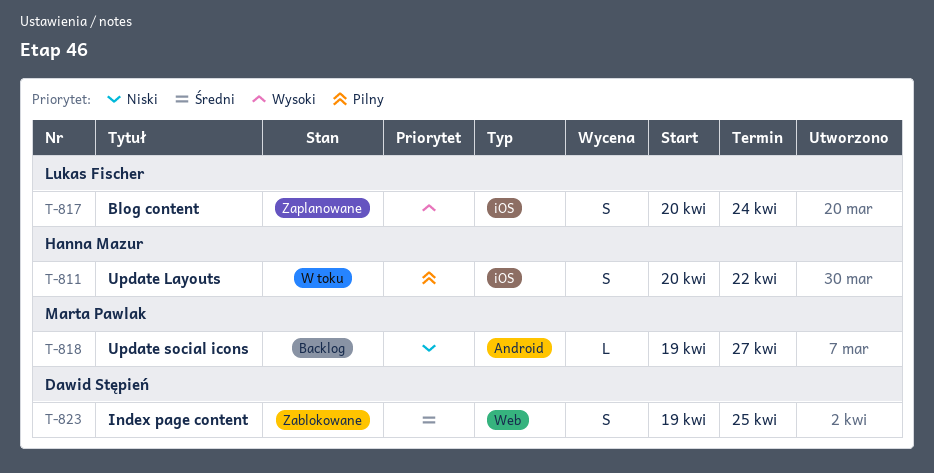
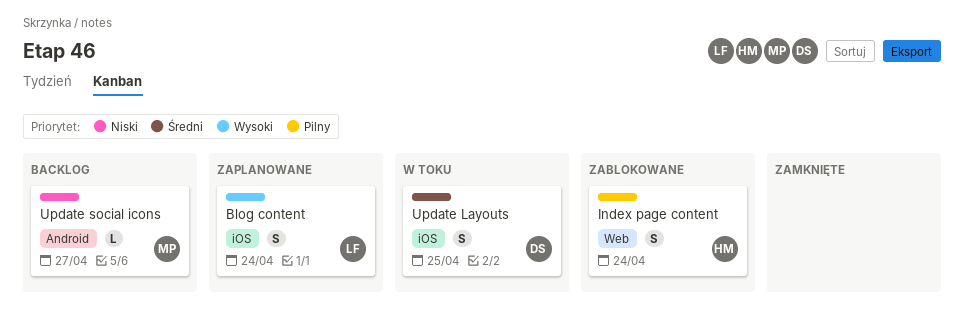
Index page content, owner: Dawid Stępień -> Hanna Mazur
Index page content, priority: Średni -> Pilny
Index page content, due: Apr 25 -> Apr 24
Update Layouts, owner: Hanna Mazur -> Dawid Stępień
Update Layouts, priority: Pilny -> Średni
Update Layouts, due: Apr 22 -> Apr 25

